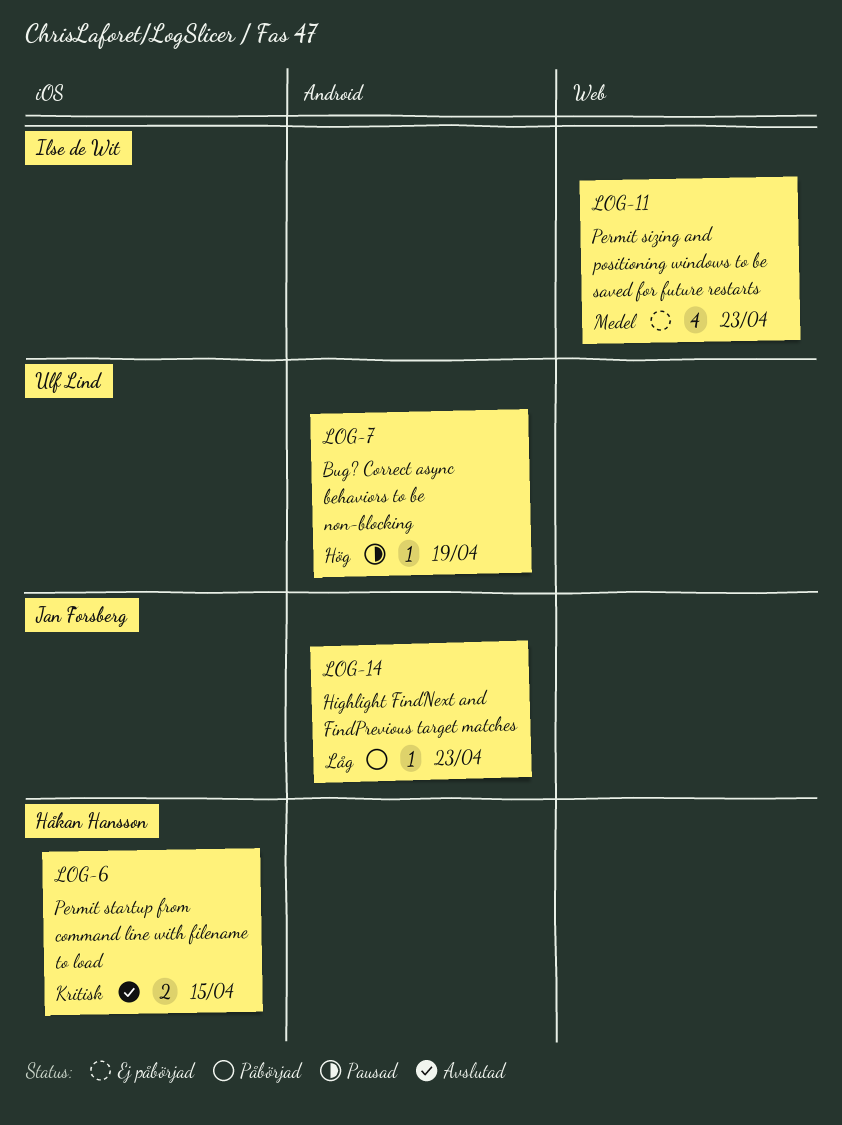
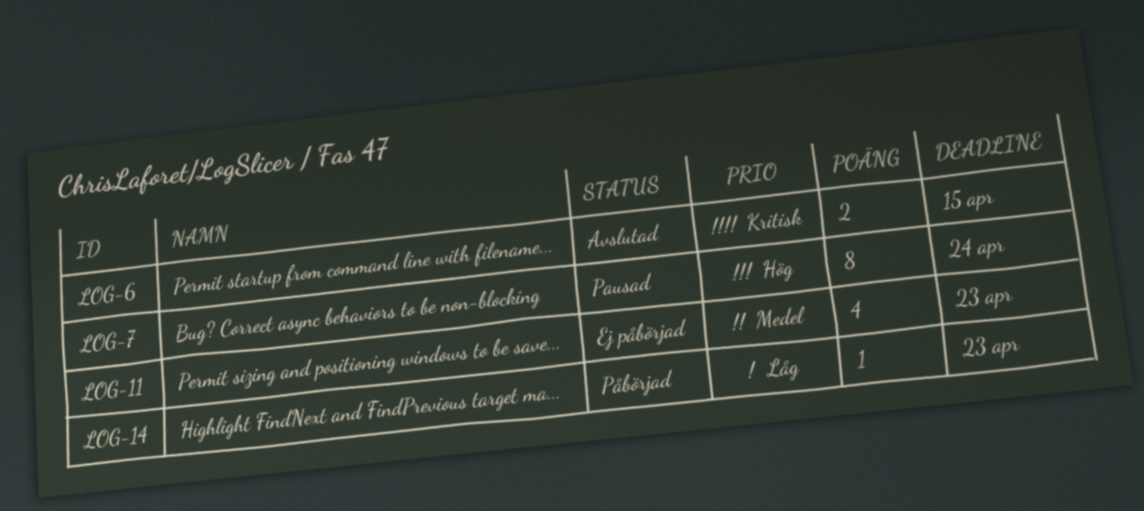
LOG-7, estimate: 1 -> 8
LOG-7, due: Apr 19 -> Apr 24

